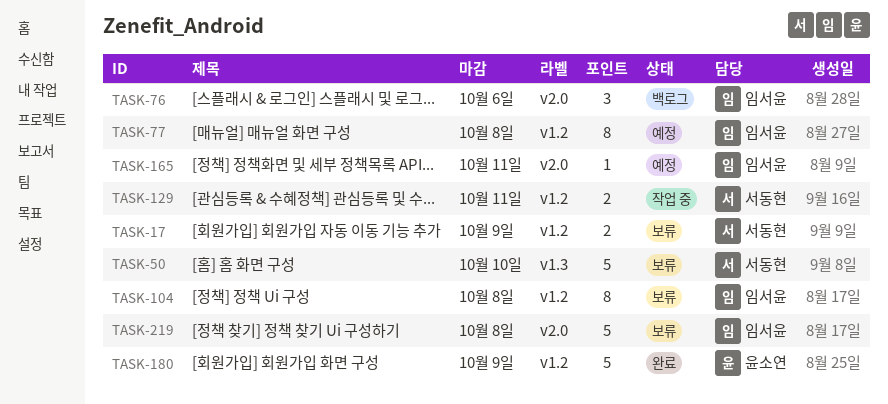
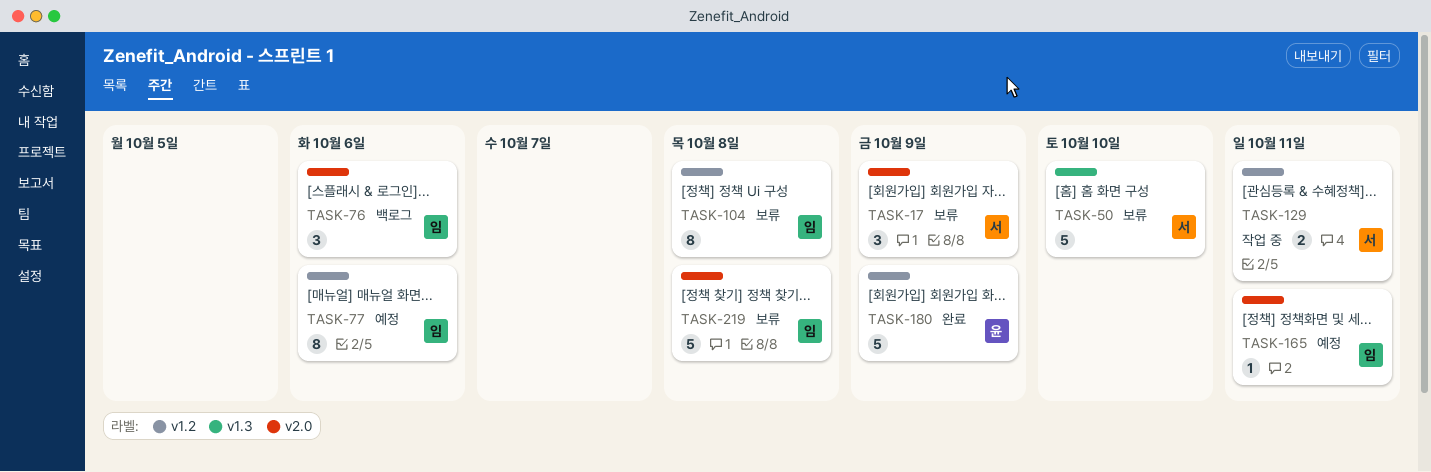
TASK-17, label: v1.2 -> v2.0
TASK-17, estimate: 2 -> 3
TASK-77, due: Oct 8 -> Oct 6

